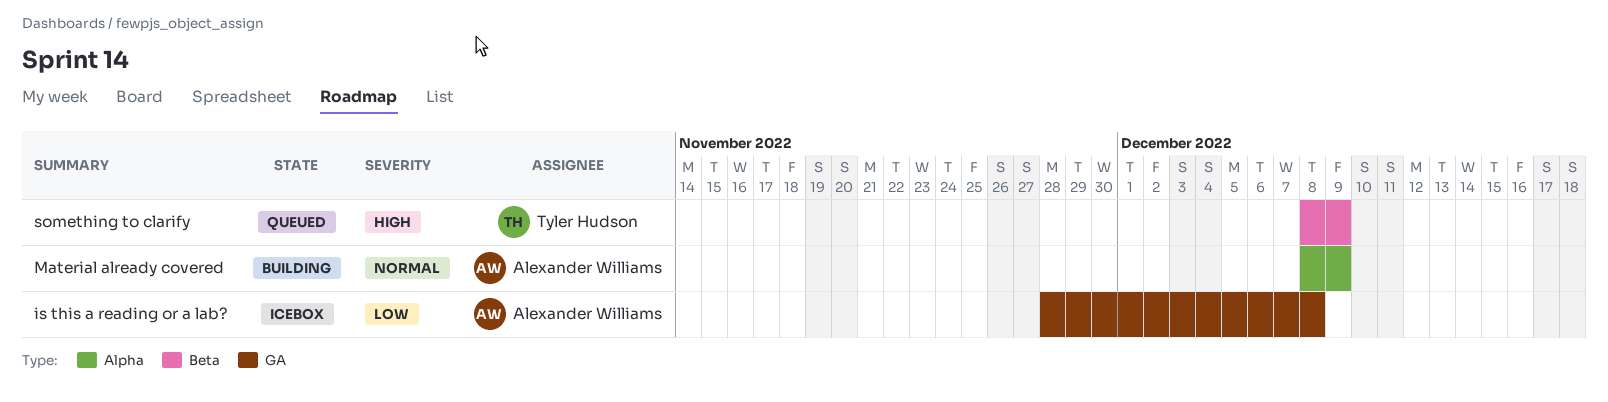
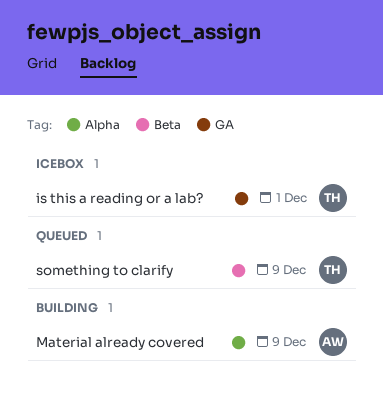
is this a reading or a lab?, owner: Alexander Williams -> Tyler Hudson
is this a reading or a lab?, due: Dec 8 -> Dec 1

